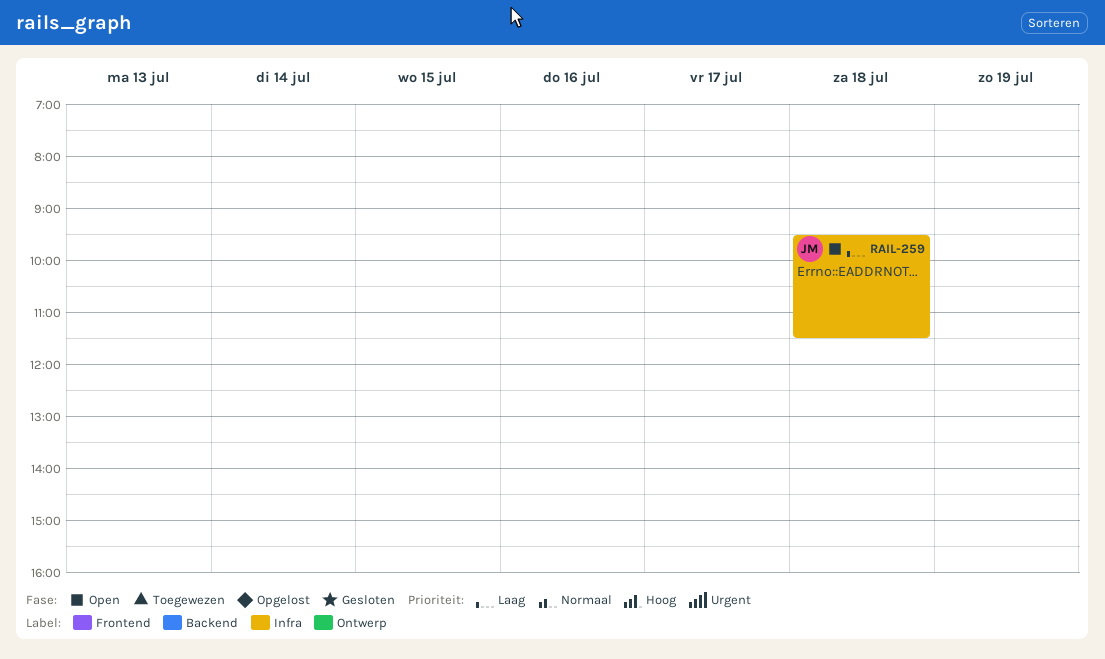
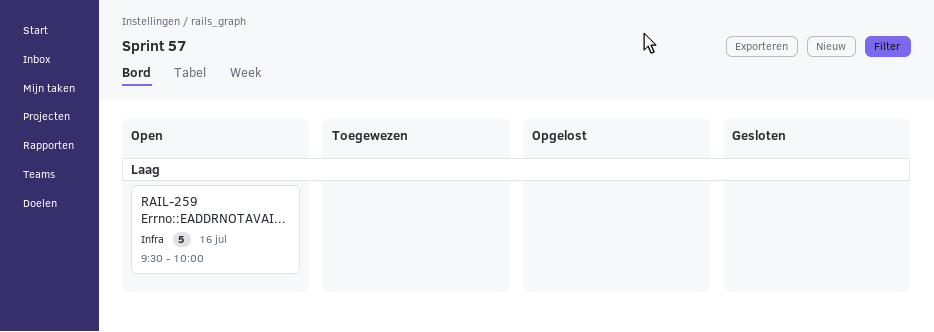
RAIL-259, day: Jul 18 -> Jul 16
RAIL-259, ends: 11:30 -> 10:00

